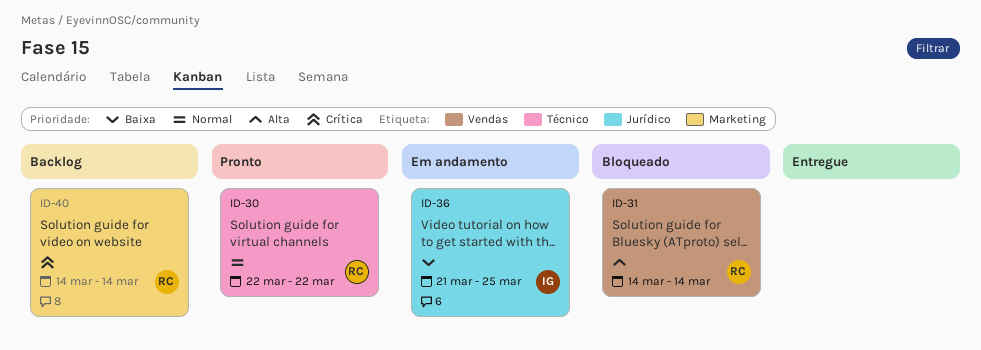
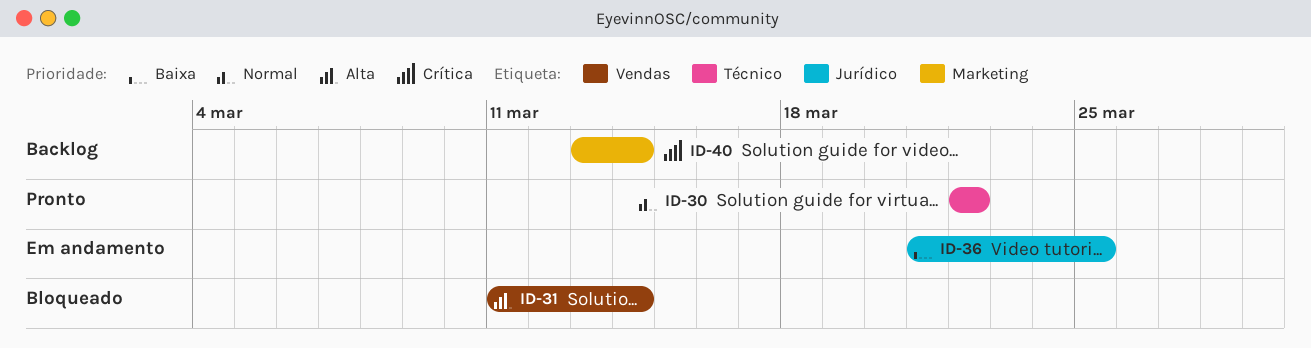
ID-31, start: Mar 14 -> Mar 11
ID-40, start: Mar 14 -> Mar 13

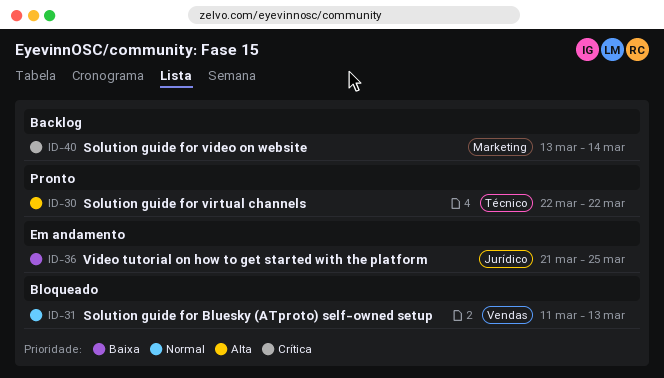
ID-30, priority: Normal -> Alta
ID-31, priority: Alta -> Normal
ID-31, due: Mar 14 -> Mar 13

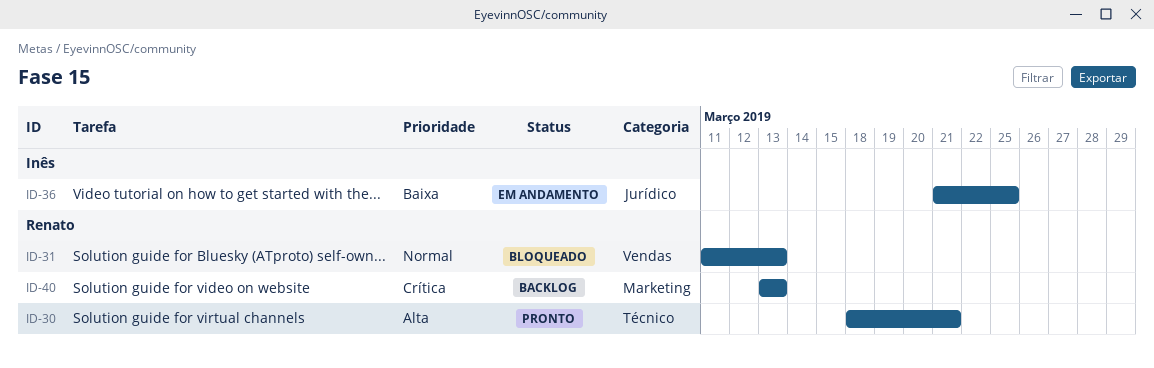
ID-30, start: Mar 22 -> Mar 18
ID-30, due: Mar 22 -> Mar 21
ID-40, due: Mar 14 -> Mar 13

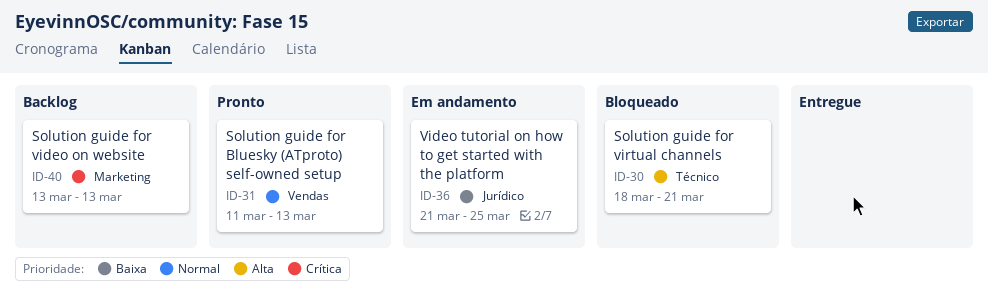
ID-30, status: Pronto -> Bloqueado
ID-31, status: Bloqueado -> Pronto

